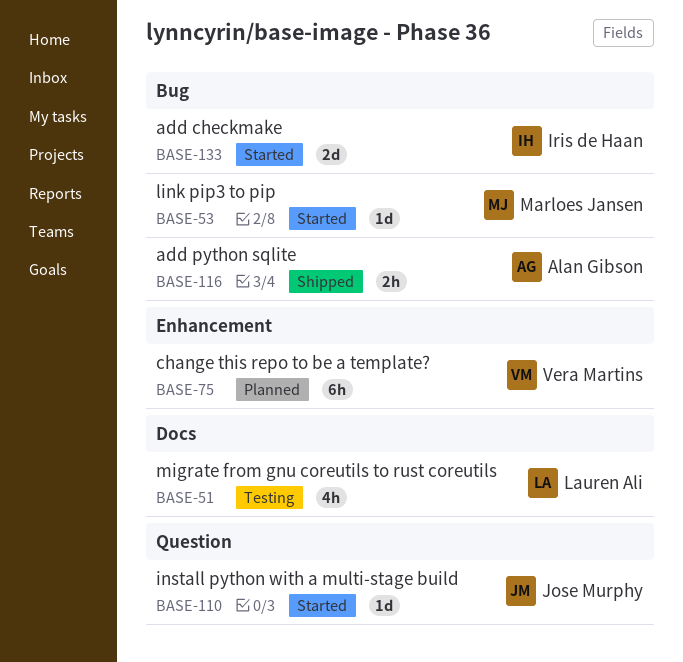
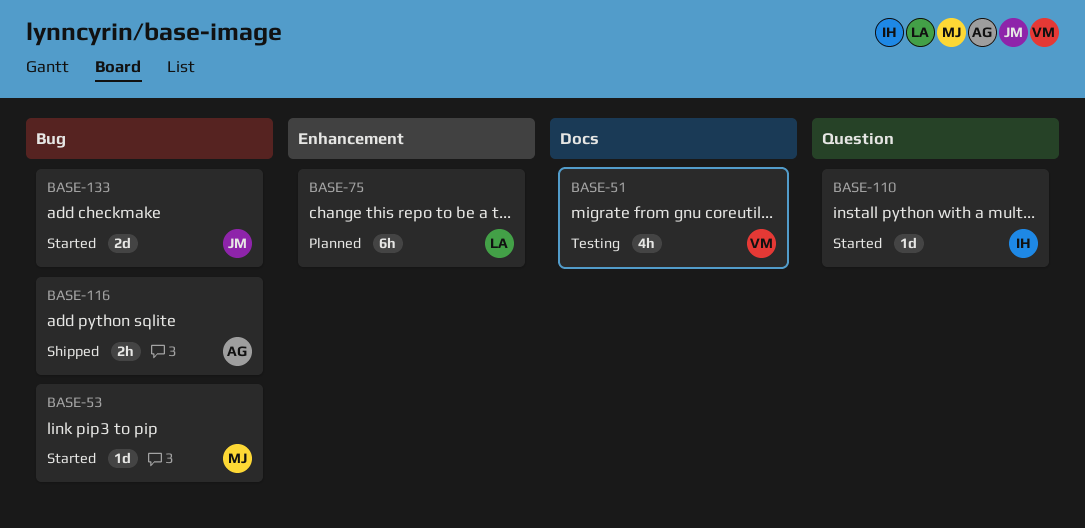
BASE-51, owner: Lauren Ali -> Vera Martins
BASE-75, owner: Vera Martins -> Lauren Ali
BASE-110, owner: Jose Murphy -> Iris de Haan
BASE-133, owner: Iris de Haan -> Jose Murphy

